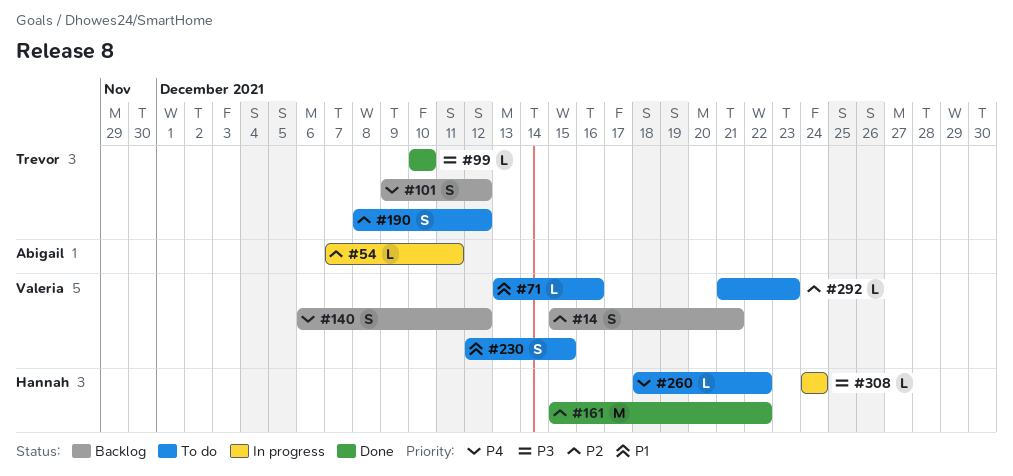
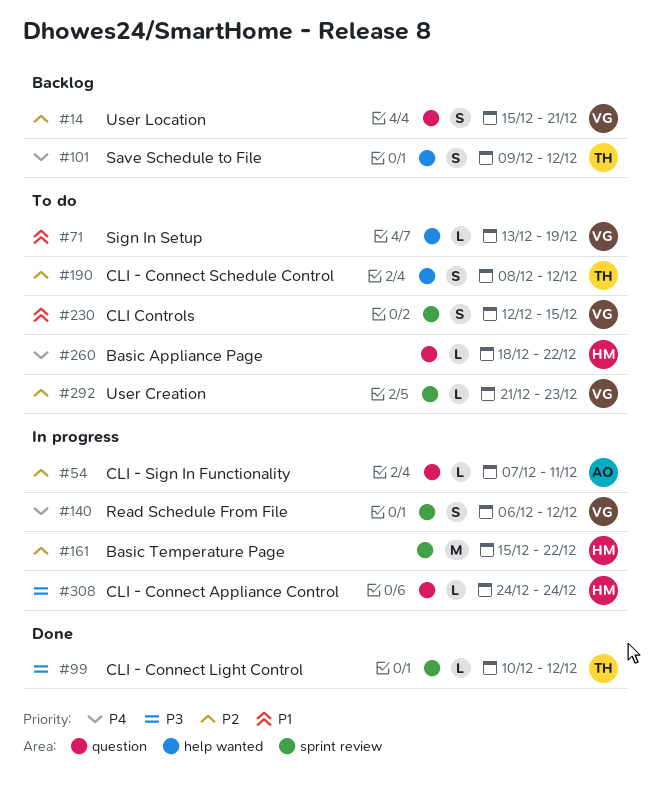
#71, due: Dec 16 -> Dec 19
#99, due: Dec 10 -> Dec 12
#140, status: Backlog -> In progress
#161, status: Done -> In progress

